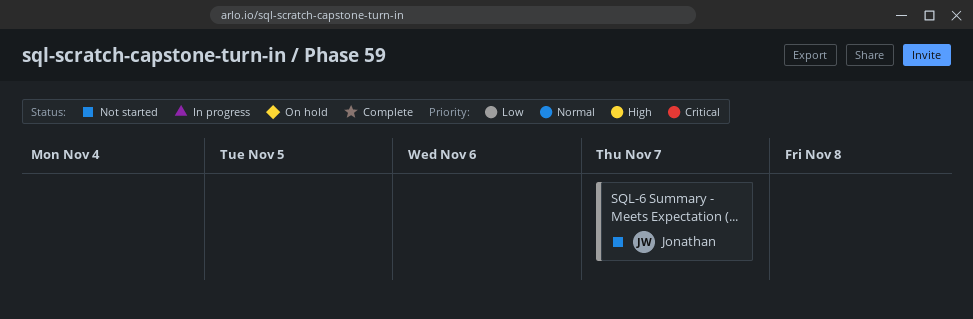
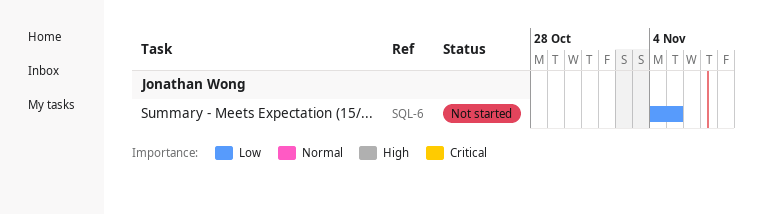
SQL-6, due: Nov 7 -> Nov 5

